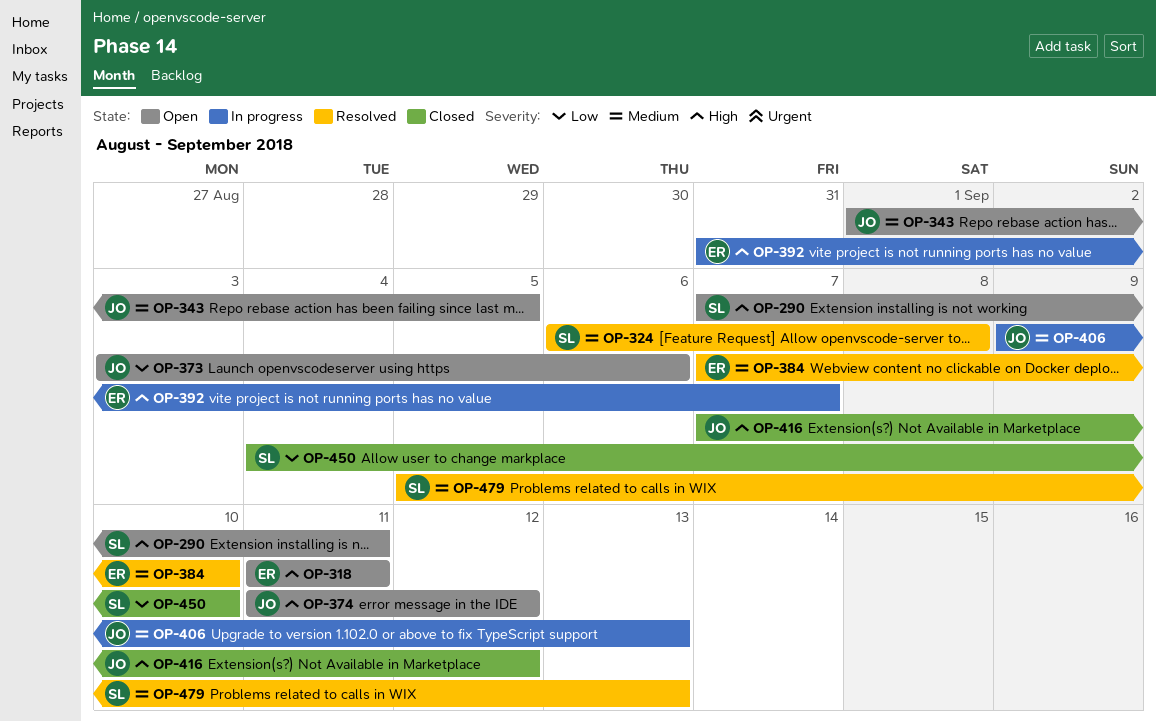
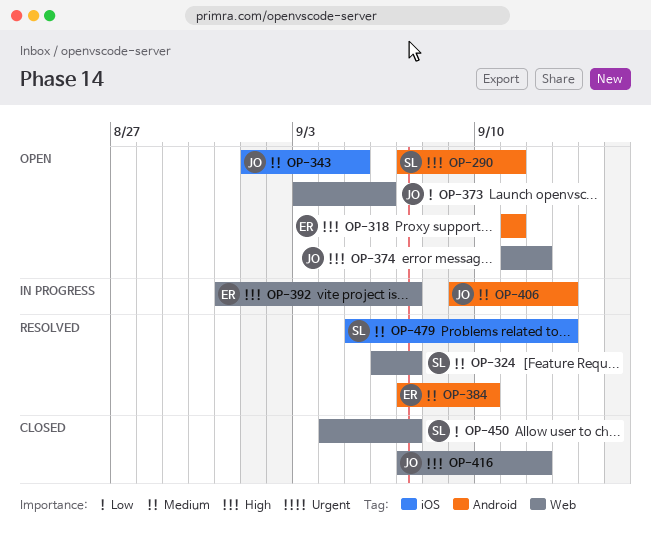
OP-324, due: Sep 8 -> Sep 7
OP-450, due: Sep 10 -> Sep 7

